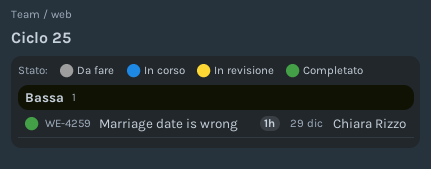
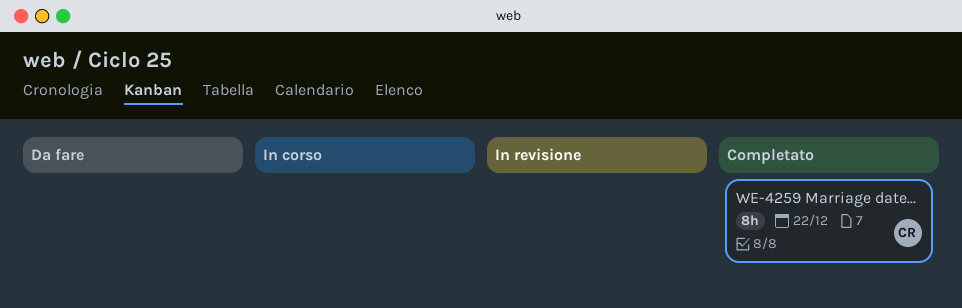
WE-4259, estimate: 1h -> 8h
WE-4259, due: Dec 29 -> Dec 22

